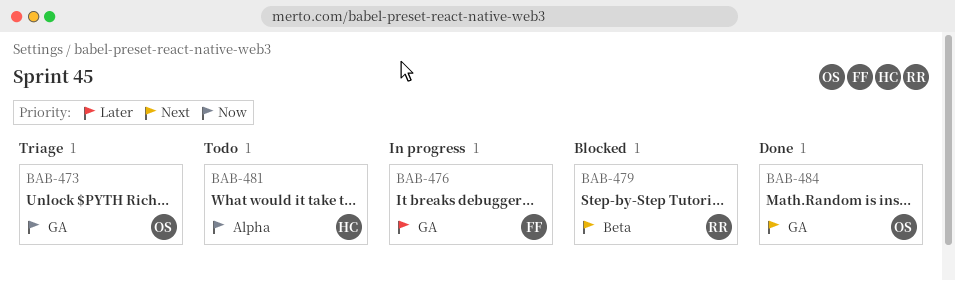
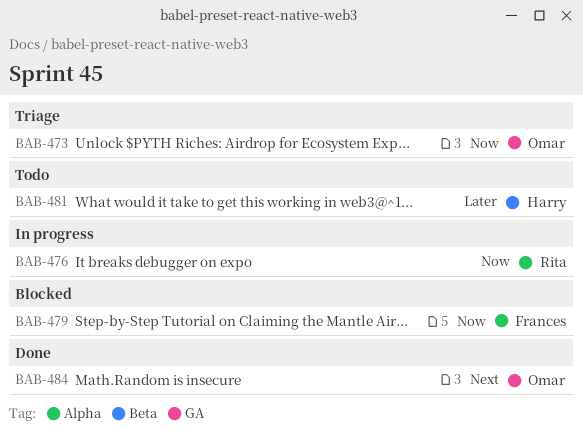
BAB-476, owner: Frances -> Rita
BAB-476, priority: Later -> Now
BAB-476, label: GA -> Alpha
BAB-479, owner: Rita -> Frances
BAB-479, priority: Next -> Now
BAB-479, label: Beta -> Alpha
BAB-481, priority: Now -> Later
BAB-481, label: Alpha -> Beta

